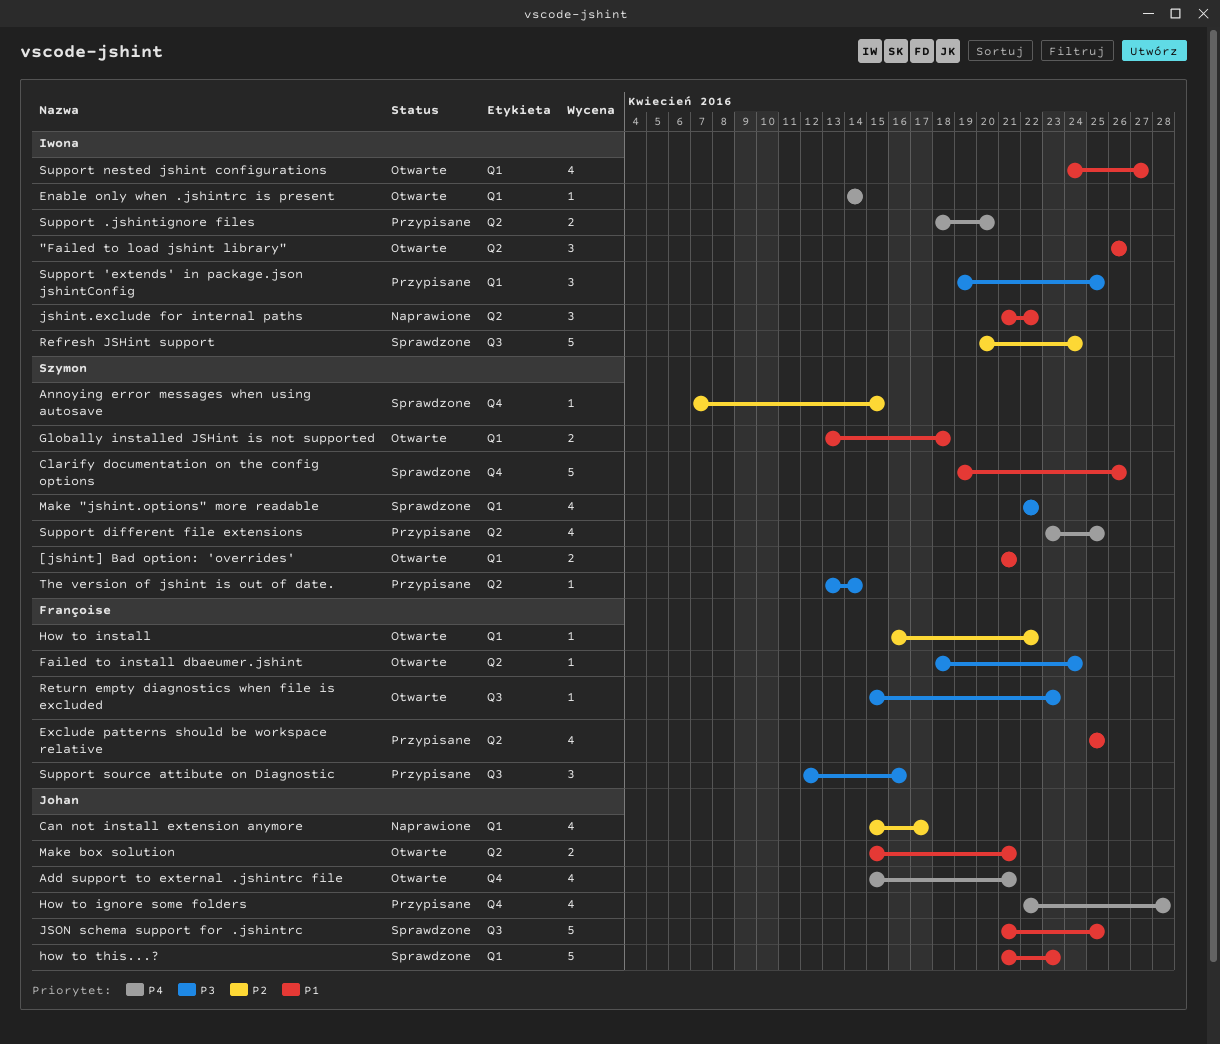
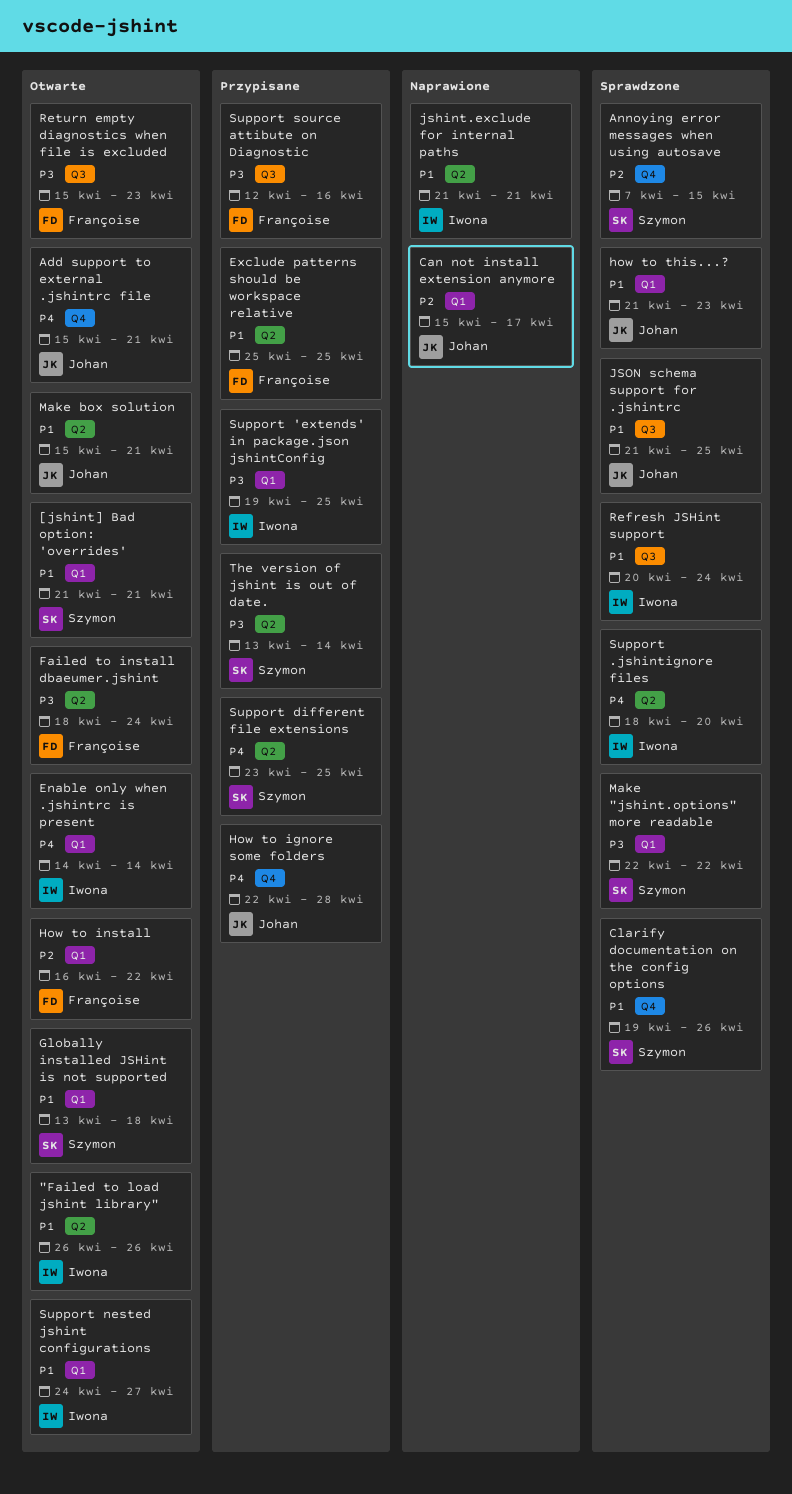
jshint.exclude for internal paths, due: Apr 22 -> Apr 21
Refresh JSHint support, priority: P2 -> P1
Support .jshintignore files, status: Przypisane -> Sprawdzone

